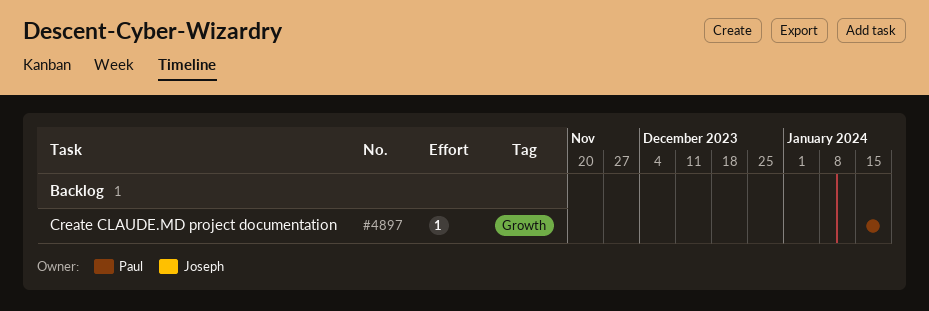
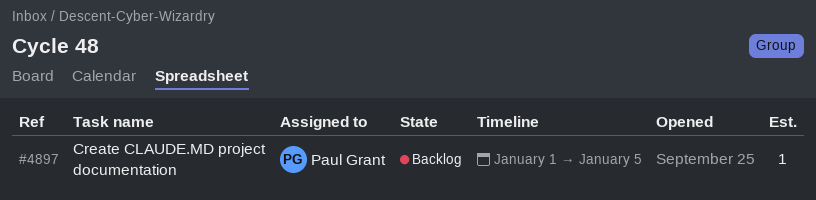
#4897, start: Jan 15 -> Jan 1
#4897, due: Jan 19 -> Jan 5

